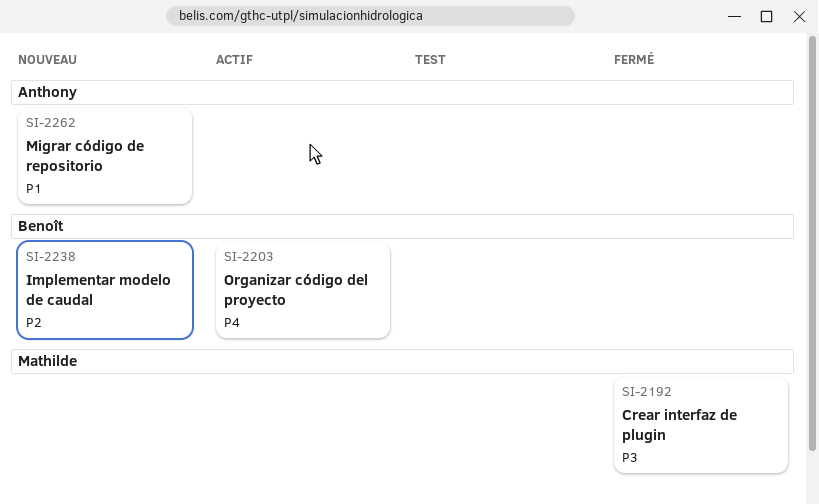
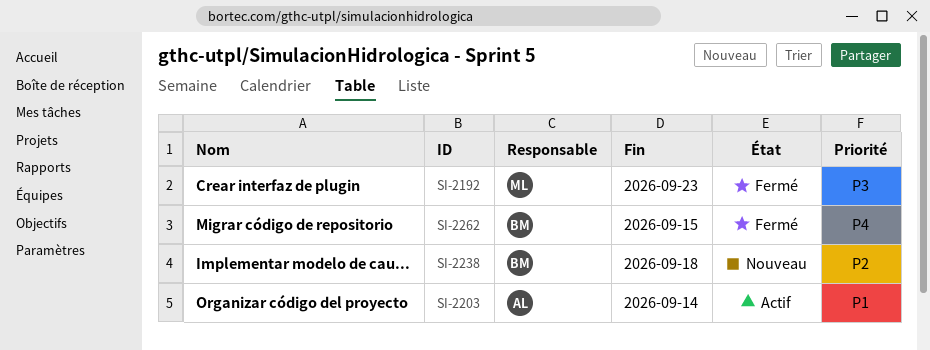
SI-2203, owner: Benoît -> Anthony
SI-2203, priority: P4 -> P1
SI-2262, status: Nouveau -> Fermé
SI-2262, owner: Anthony -> Benoît
SI-2262, priority: P1 -> P4

